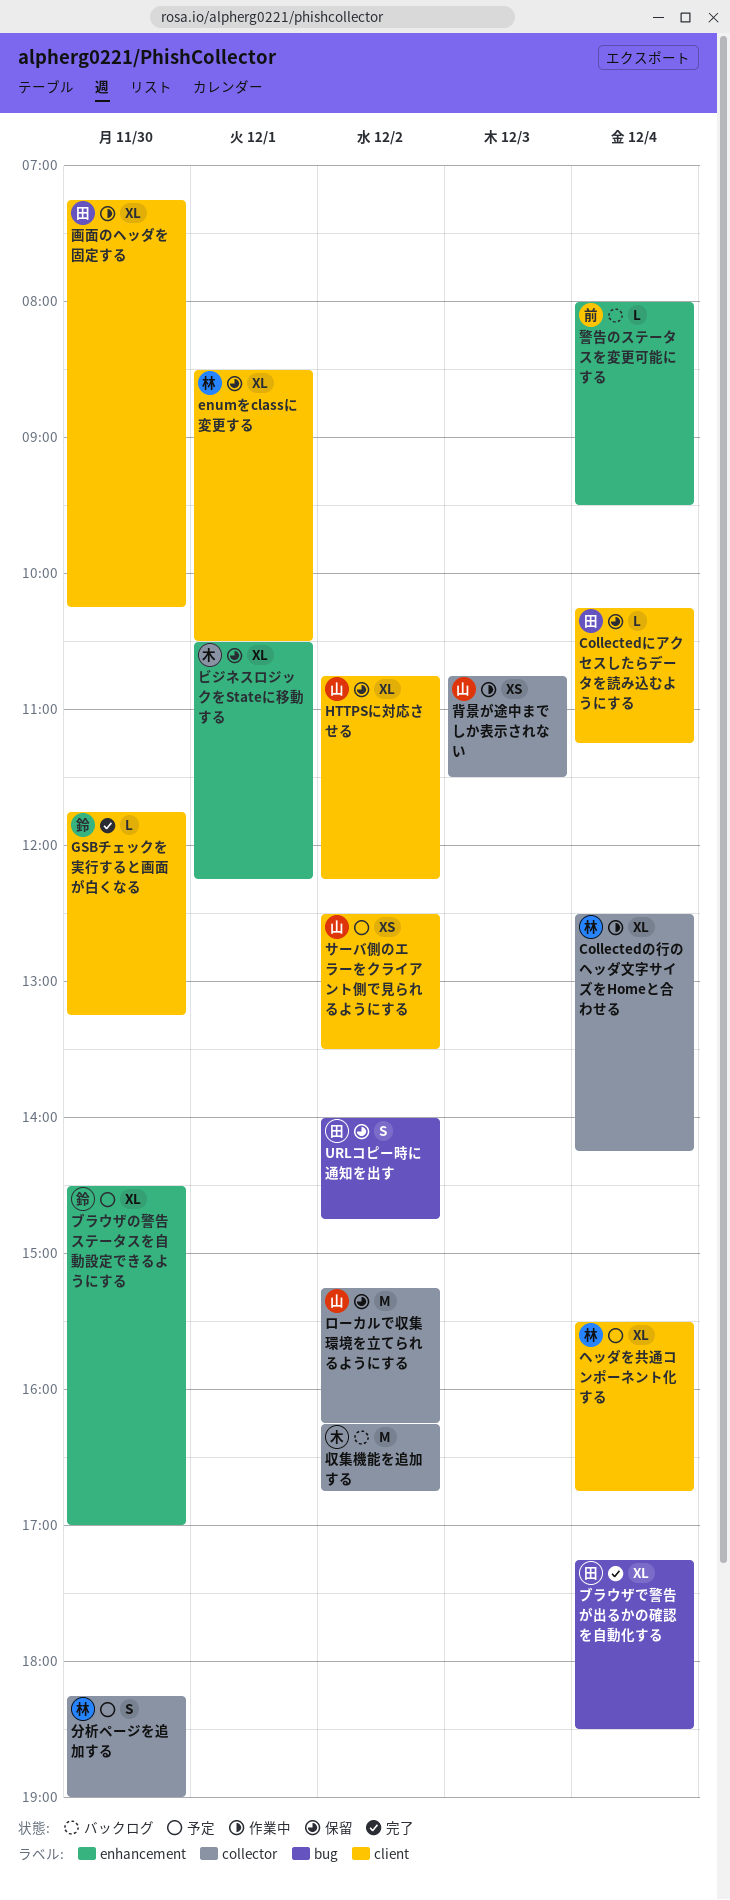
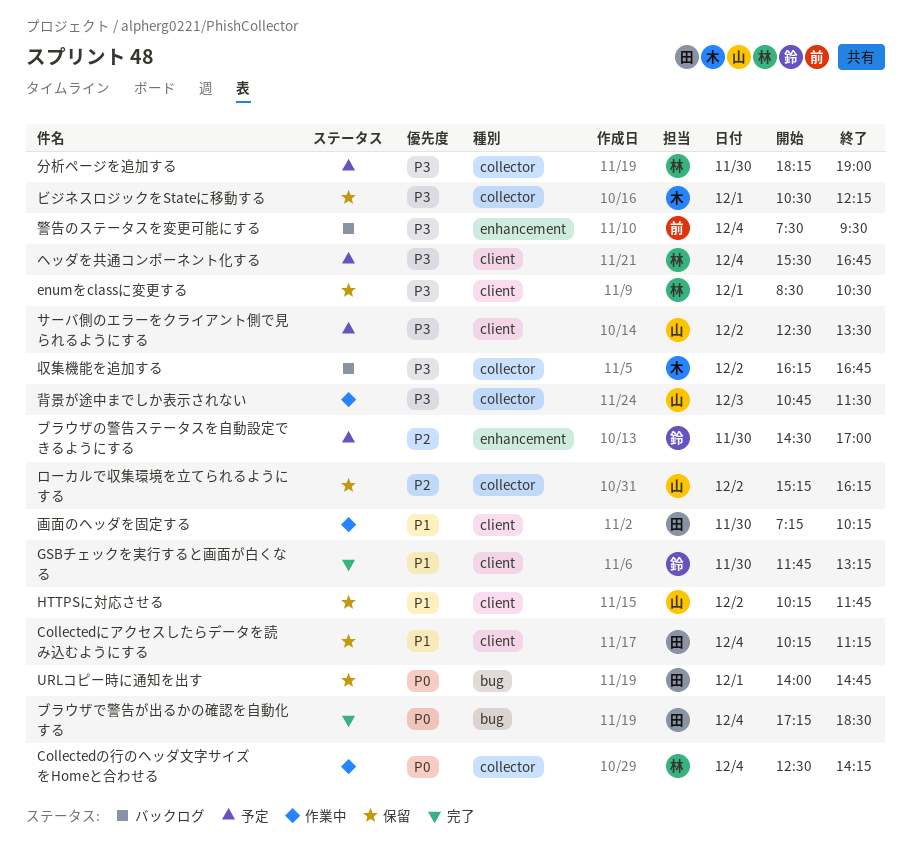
HTTPSに対応させる, begins: 10:45 -> 10:15
HTTPSに対応させる, ends: 12:15 -> 11:45
URLコピー時に通知を出す, day: Dec 2 -> Dec 1
ビジネスロジックをStateに移動する, label: enhancement -> collector
警告のステータスを変更可能にする, begins: 08:00 -> 07:30

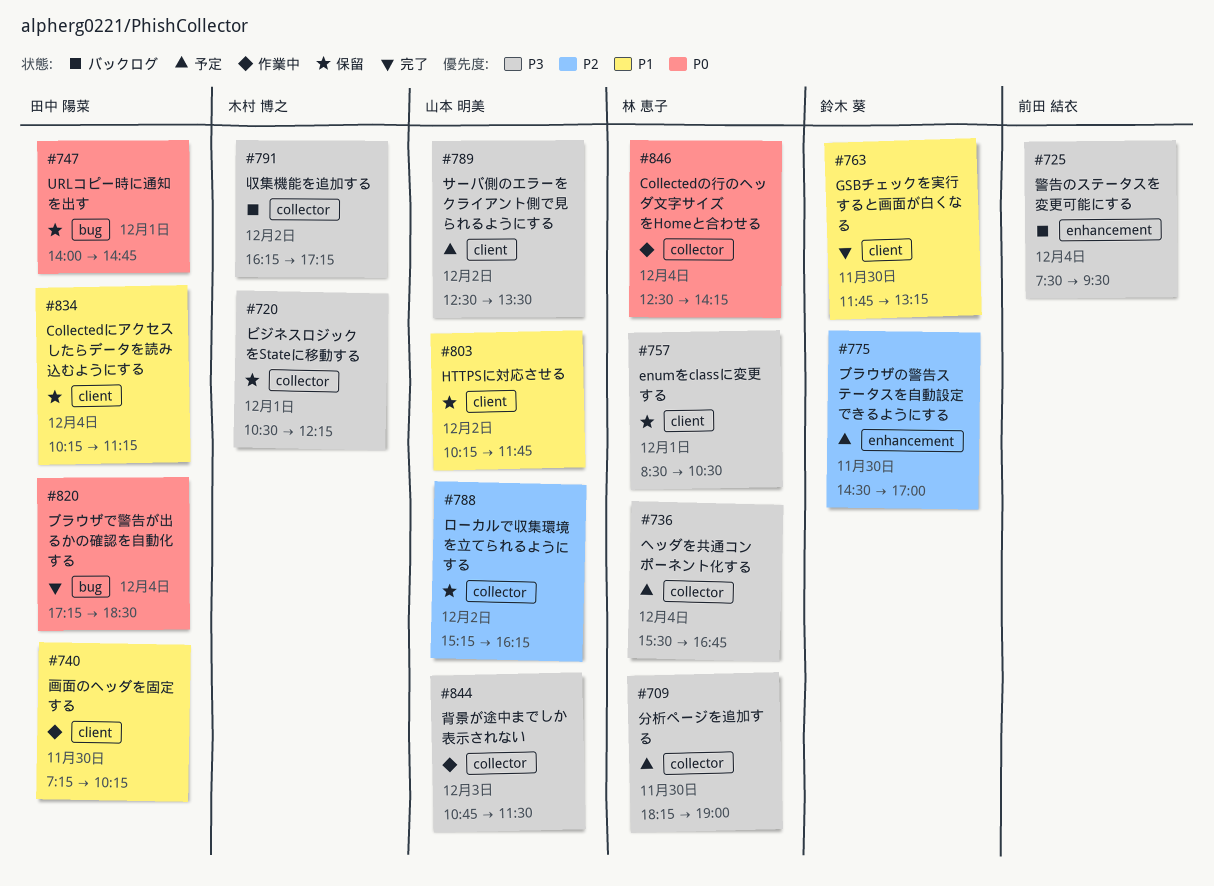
ヘッダを共通コンポーネント化する, label: client -> collector
収集機能を追加する, ends: 16:45 -> 17:15

